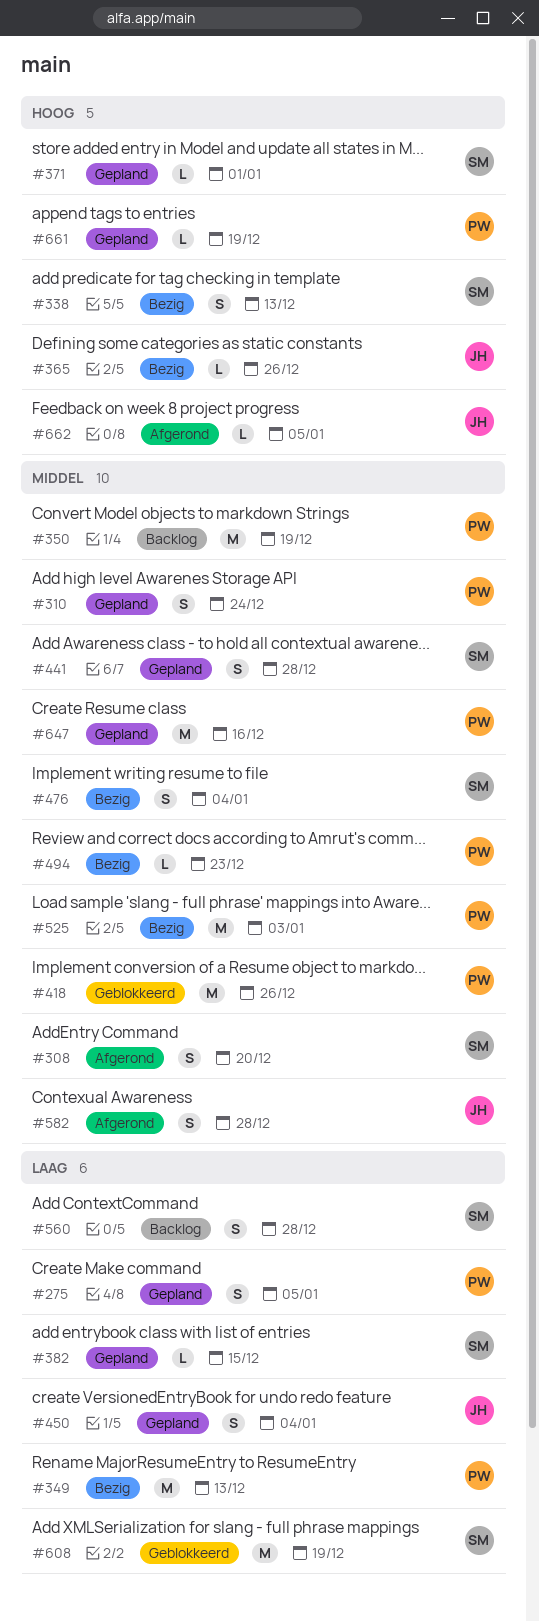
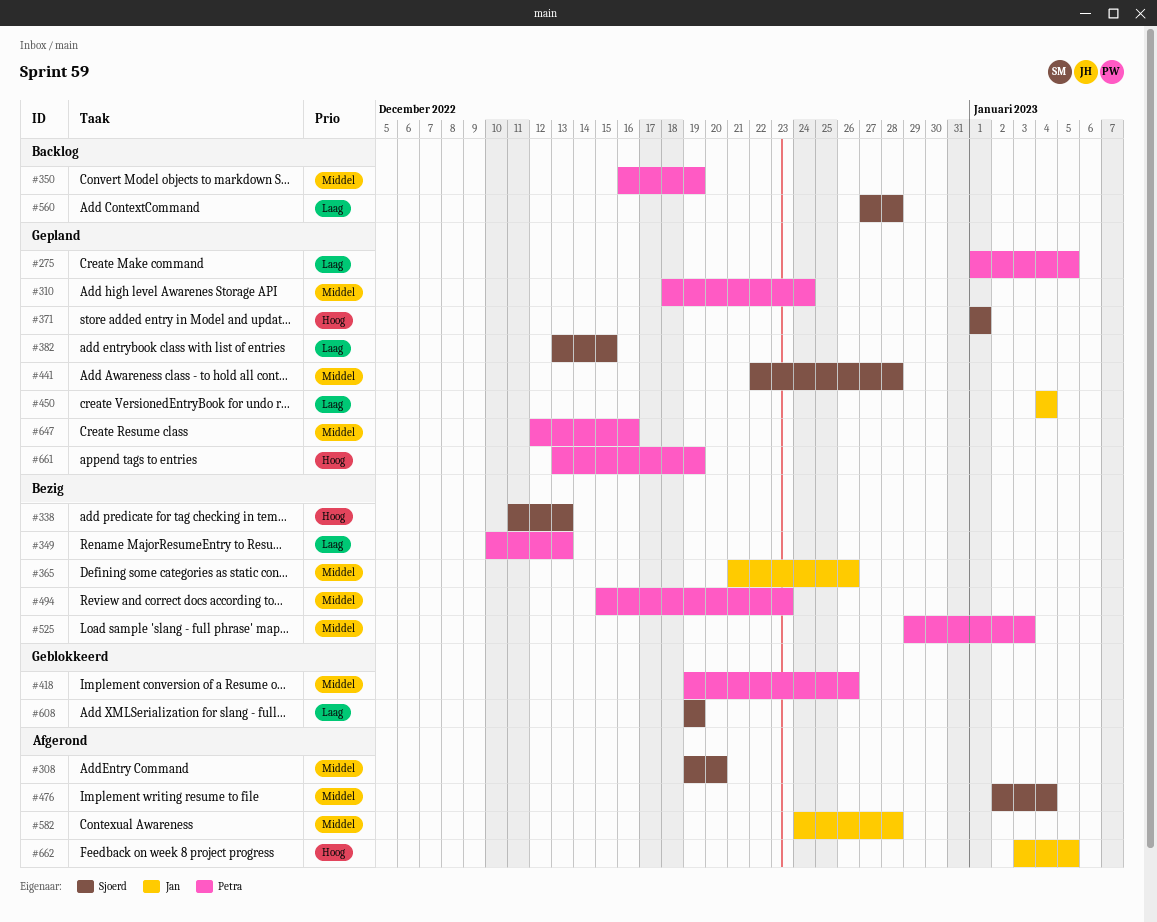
#365, priority: Hoog -> Middel
#476, status: Bezig -> Afgerond

